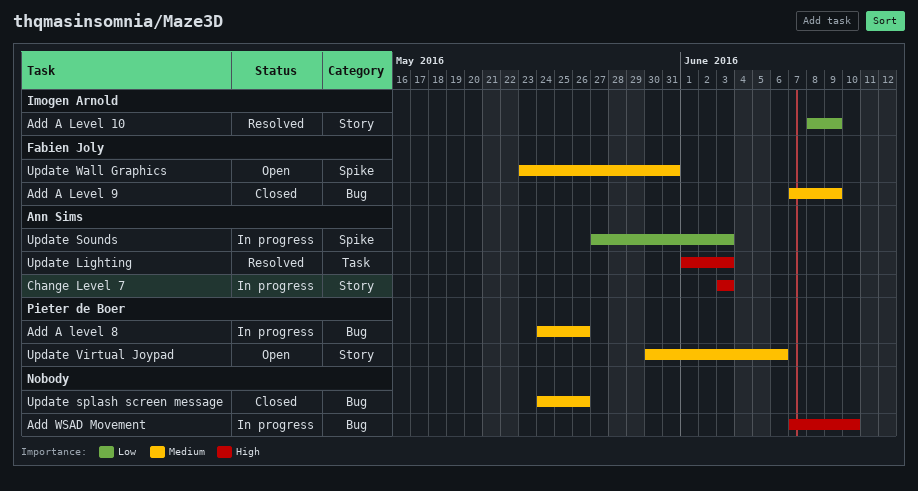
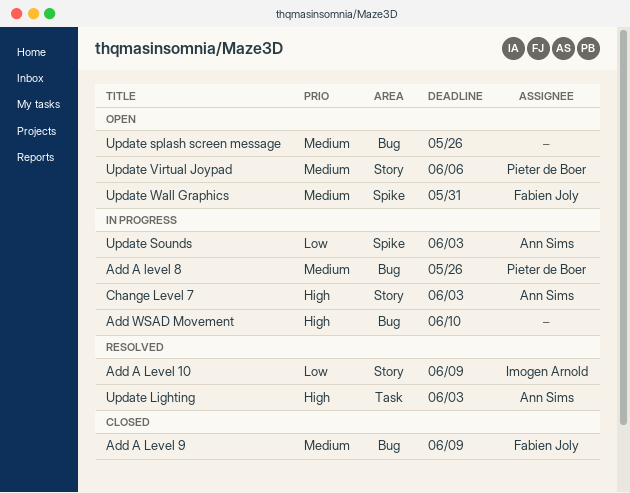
Update splash screen message, status: Closed -> Open

